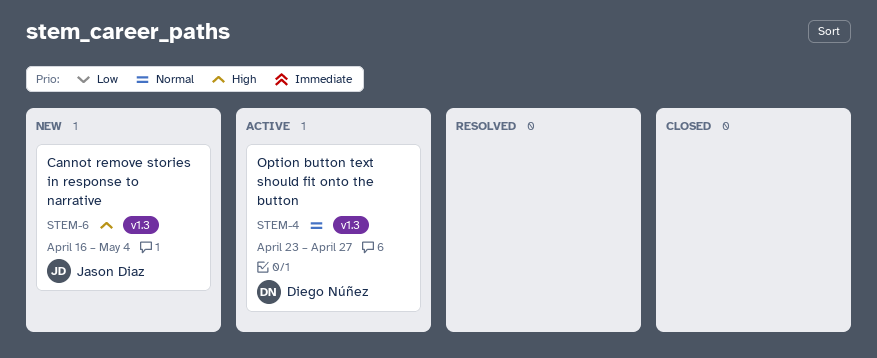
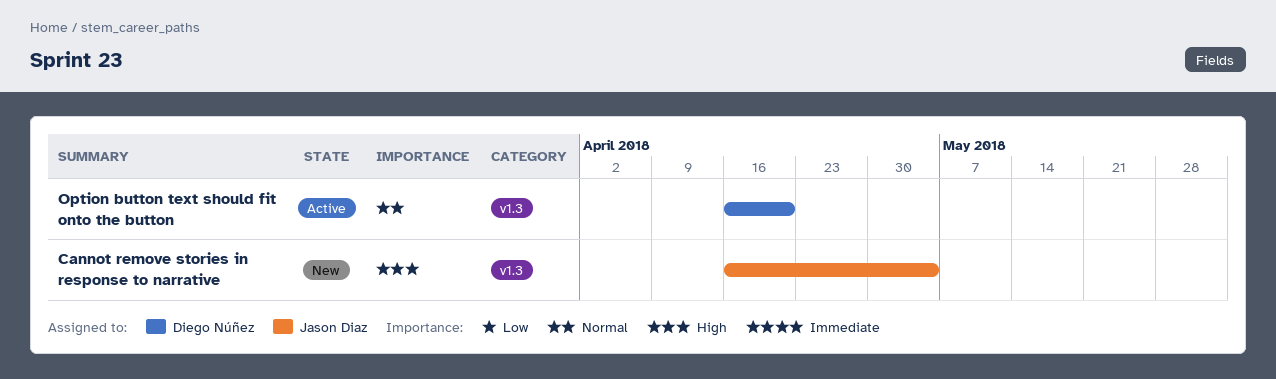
Option button text should fit onto the button, start: Apr 23 -> Apr 16
Option button text should fit onto the button, due: Apr 27 -> Apr 20

